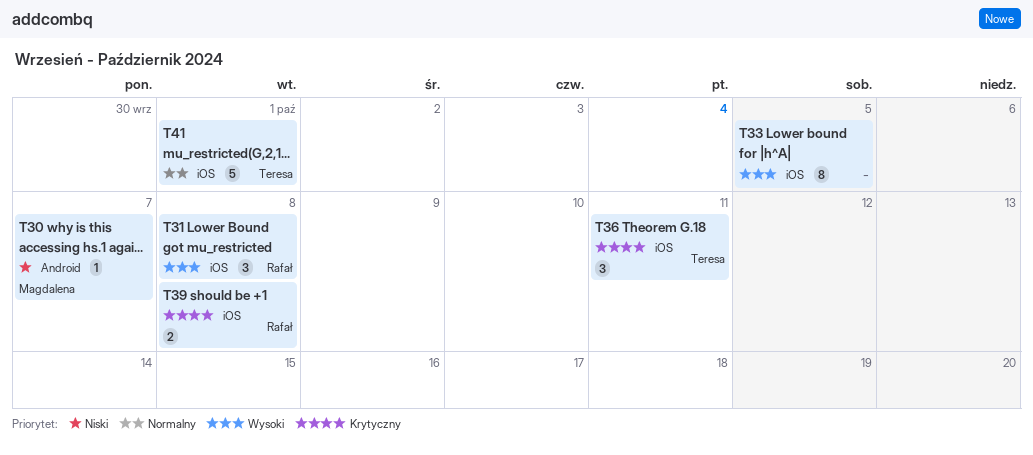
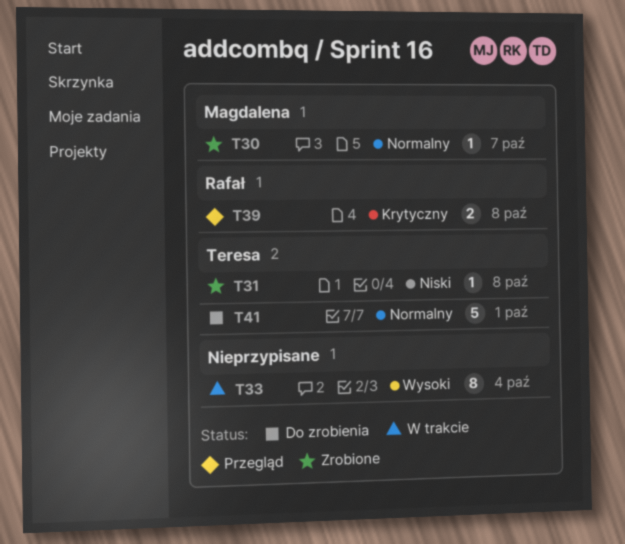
T30, priority: Niski -> Normalny
T31, owner: Rafał -> Teresa
T31, priority: Wysoki -> Niski
T31, estimate: 3 -> 1
T33, due: Oct 5 -> Oct 4
T36: present -> none

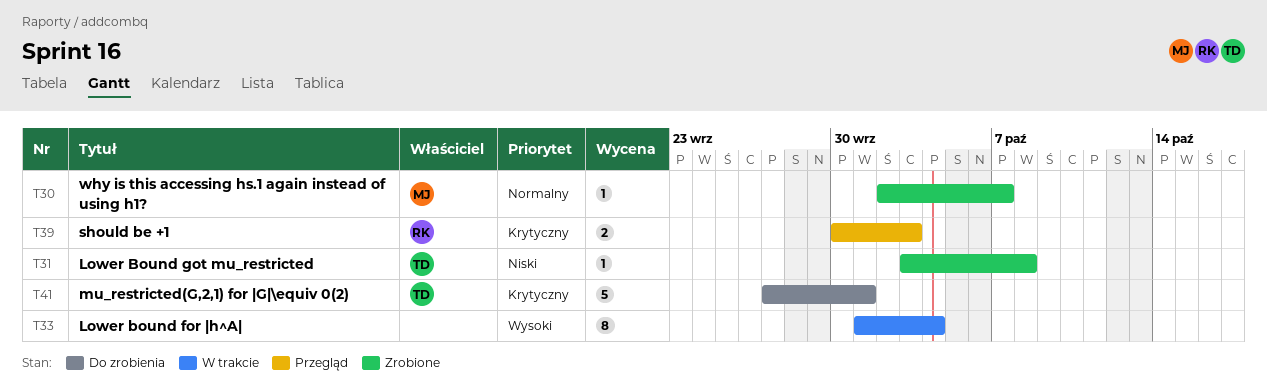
T39, due: Oct 8 -> Oct 3
T41, priority: Normalny -> Krytyczny

